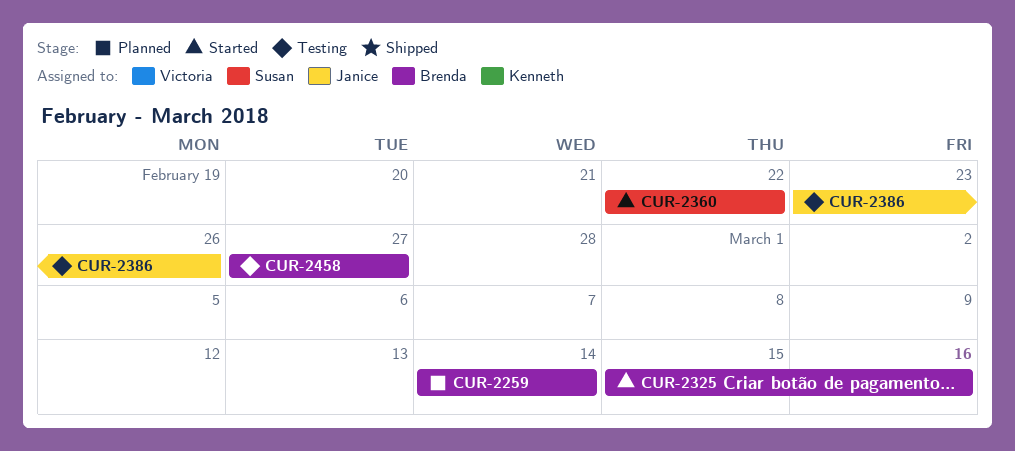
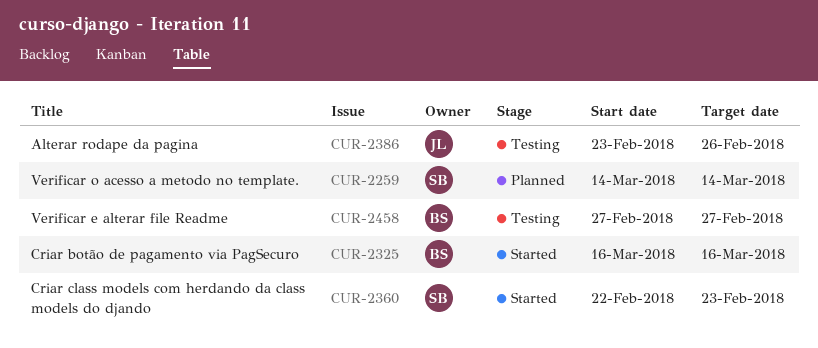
CUR-2259, owner: Brenda -> Susan
CUR-2325, start: Mar 15 -> Mar 16
CUR-2360, due: Feb 22 -> Feb 23

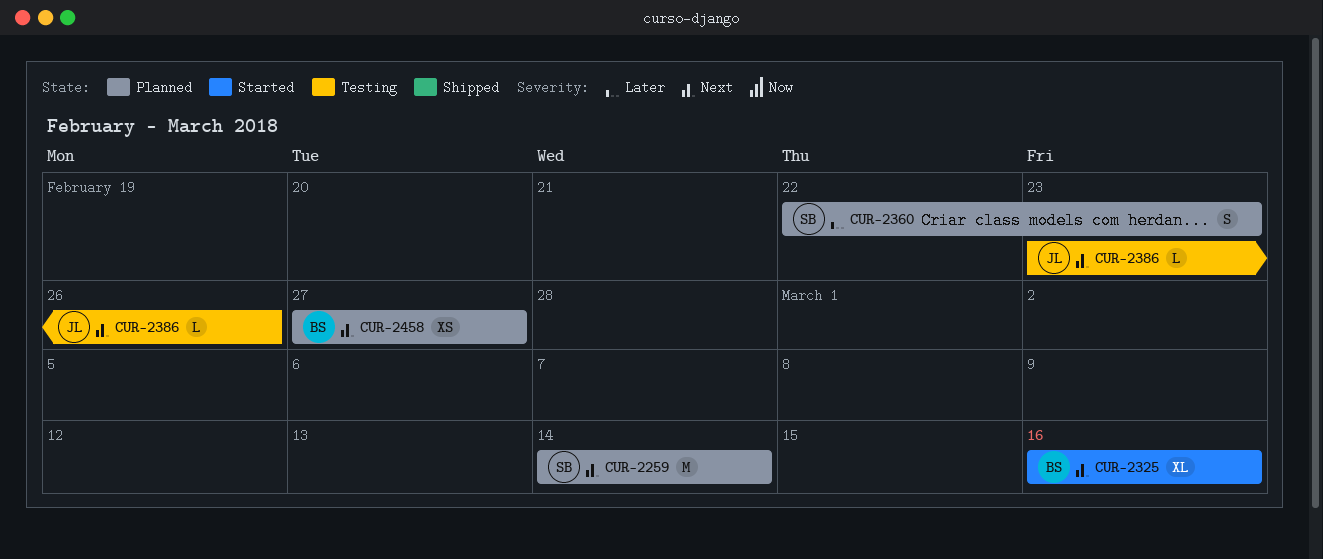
CUR-2360, status: Started -> Planned
CUR-2458, status: Testing -> Planned

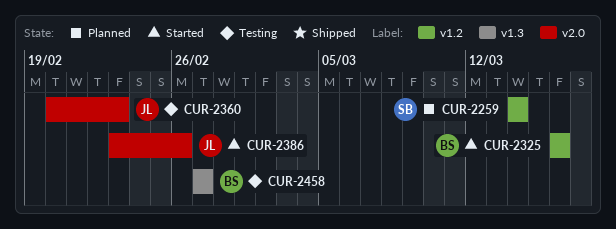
CUR-2360, status: Planned -> Testing
CUR-2360, owner: SB -> JL
CUR-2360, start: Feb 22 -> Feb 20
CUR-2386, status: Testing -> Started
CUR-2458, status: Planned -> Testing

